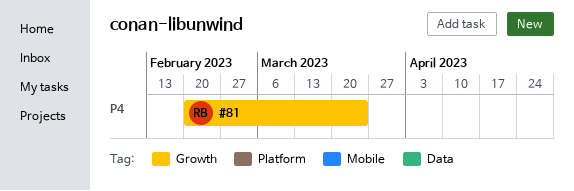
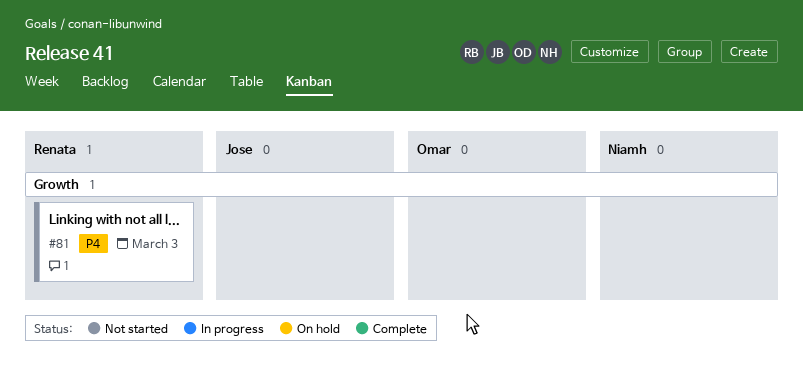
#81, due: Mar 24 -> Mar 3

